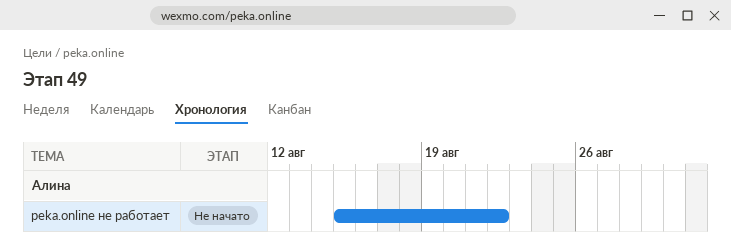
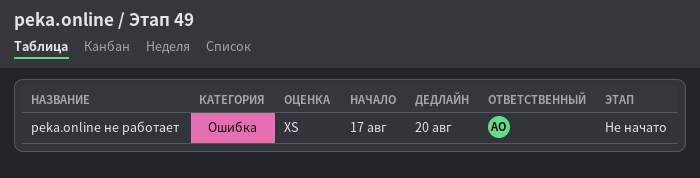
peka.online не работает, start: Aug 15 -> Aug 17
peka.online не работает, due: Aug 22 -> Aug 20

